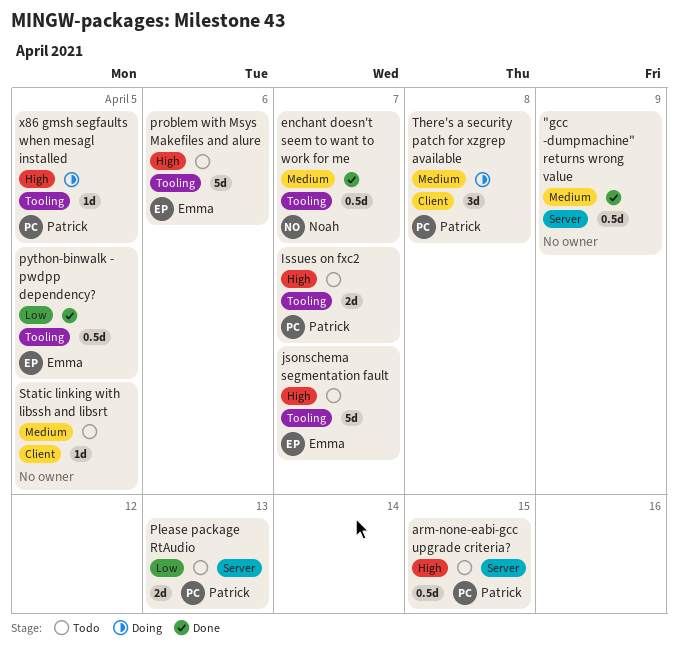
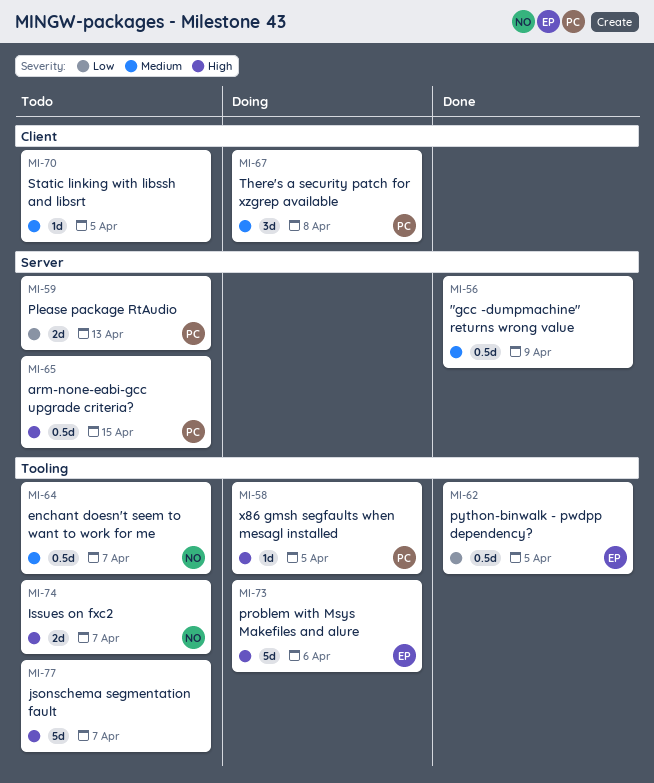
enchant doesn't seem to want to work for me, status: Done -> Todo
Issues on fxc2, owner: Patrick -> Noah
jsonschema segmentation fault, owner: Emma -> none
problem with Msys Makefiles and alure, status: Todo -> Doing

